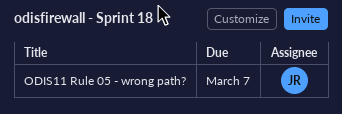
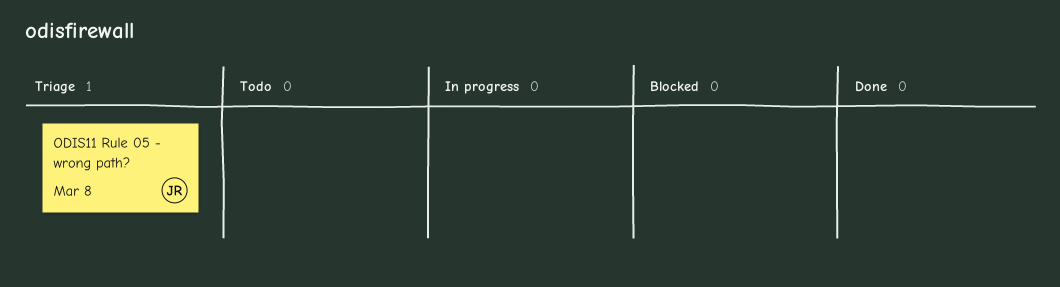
ODIS11 Rule 05 - wrong path?, due: Mar 7 -> Mar 8

